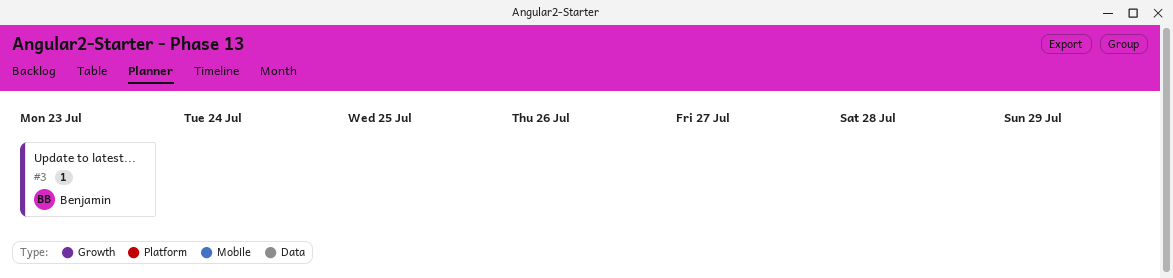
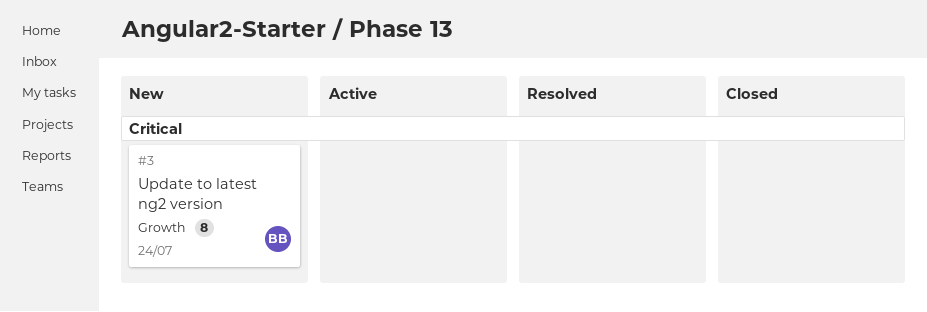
#3, estimate: 1 -> 8
#3, due: Jul 23 -> Jul 24

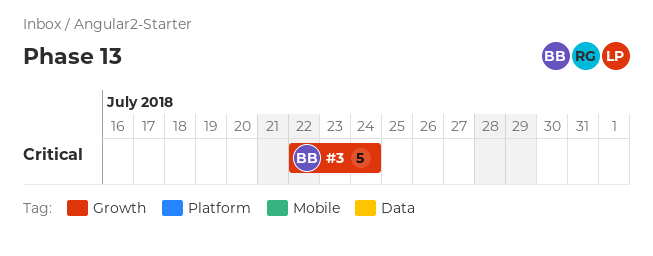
#3, estimate: 8 -> 5

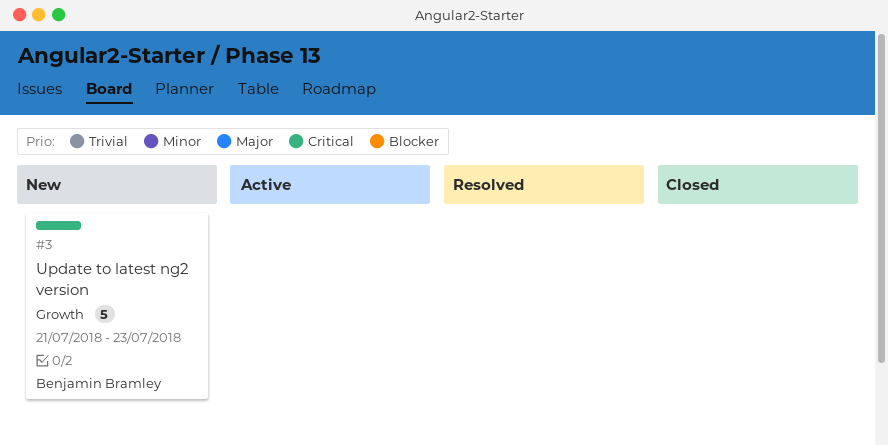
#3, start: Jul 22 -> Jul 21
#3, due: Jul 24 -> Jul 23

